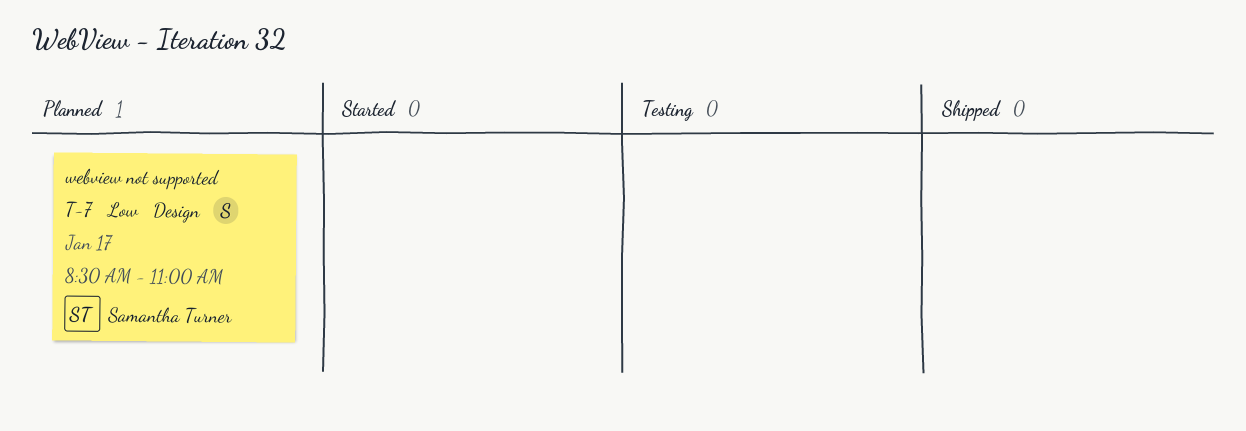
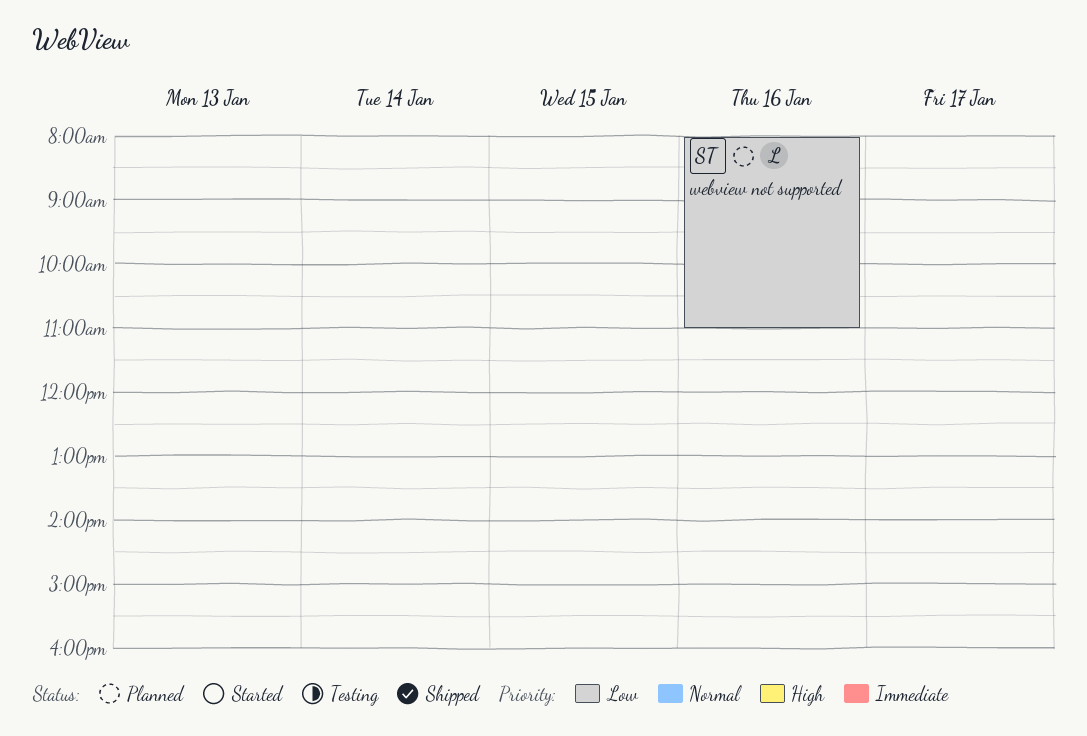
webview not supported, estimate: S -> L
webview not supported, day: Jan 17 -> Jan 16
webview not supported, begins: 08:30 -> 08:00

